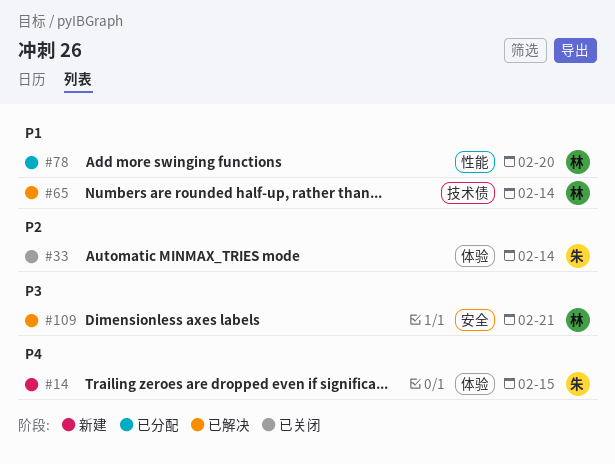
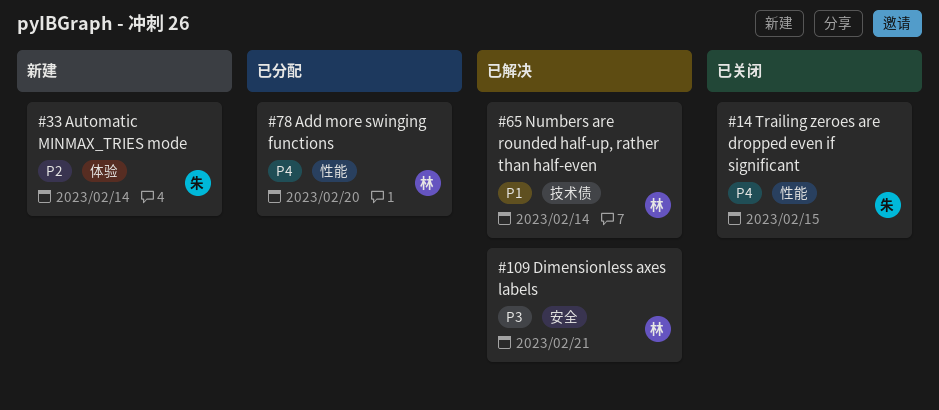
#14, status: 新建 -> 已关闭
#14, label: 体验 -> 性能
#33, status: 已关闭 -> 新建
#78, priority: P1 -> P4

